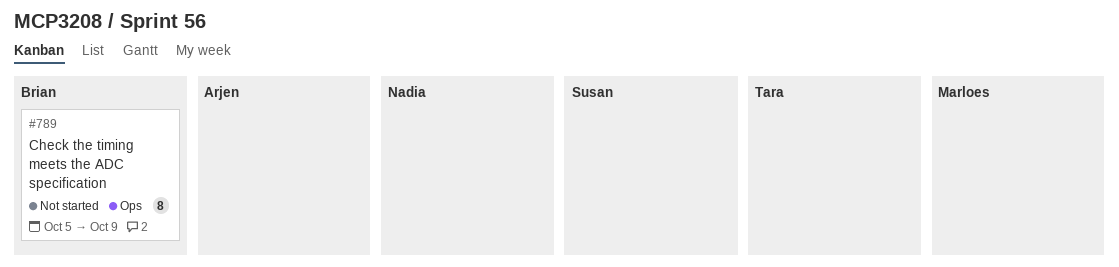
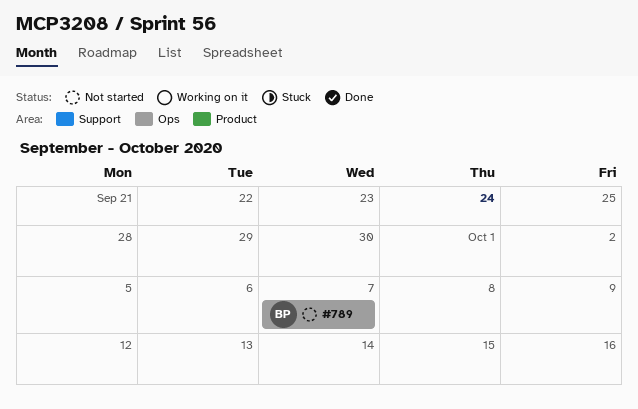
#789, start: Oct 5 -> Oct 7
#789, due: Oct 9 -> Oct 7

